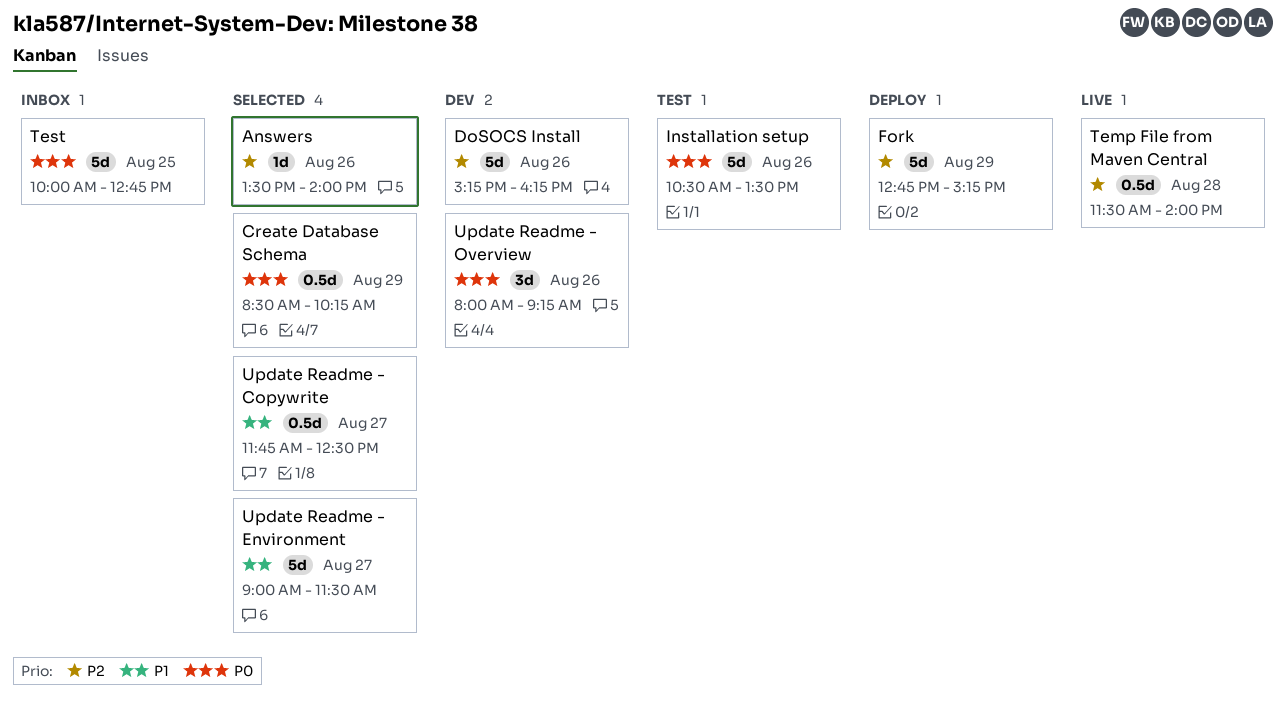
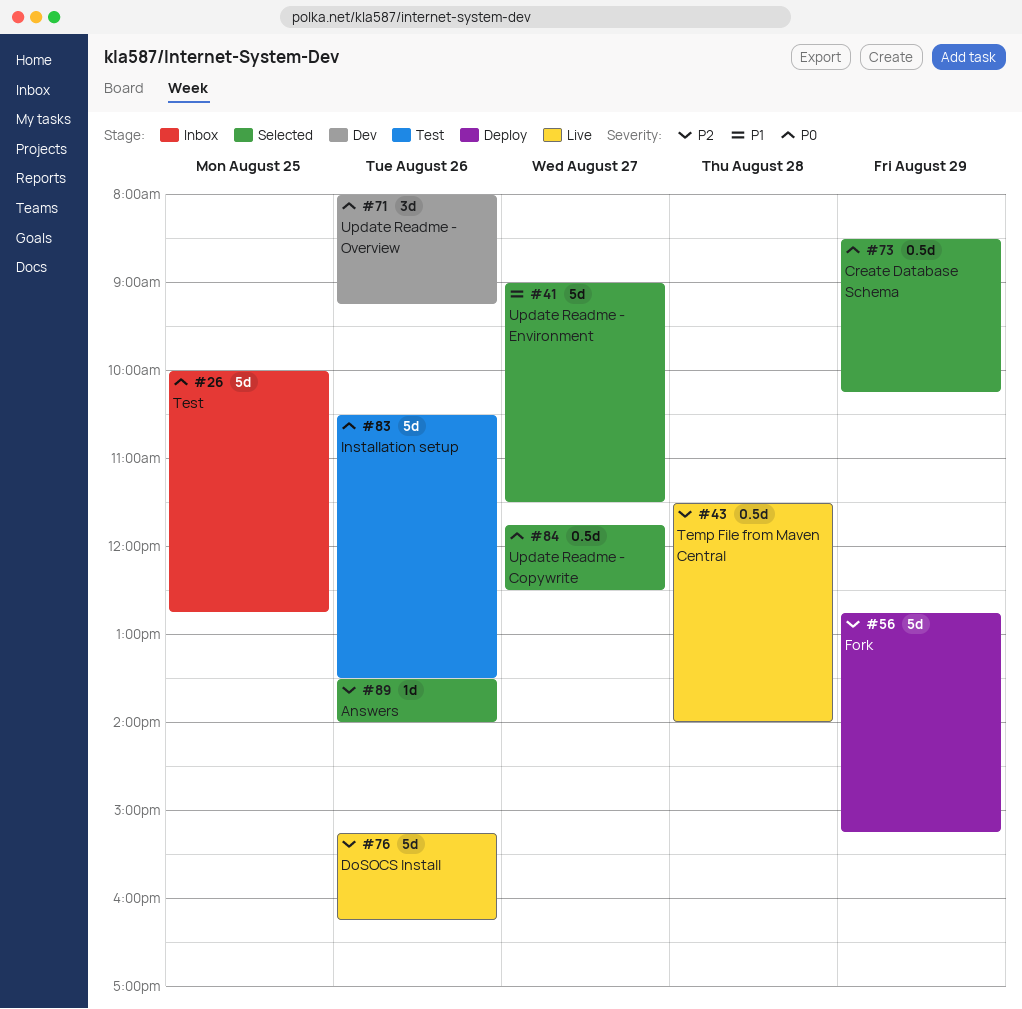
DoSOCS Install, status: Dev -> Live
Update Readme - Copywrite, priority: P1 -> P0

